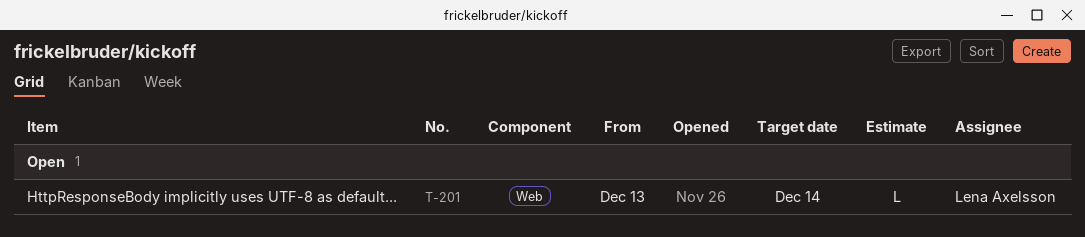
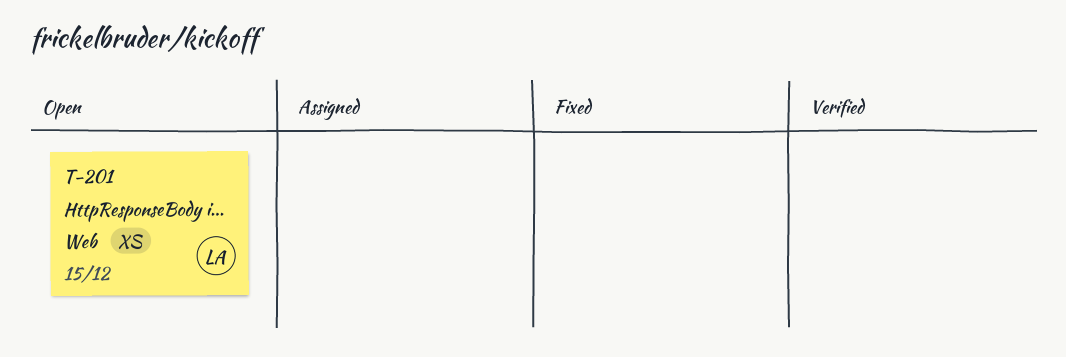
T-201, estimate: L -> XS
T-201, due: Dec 14 -> Dec 15

